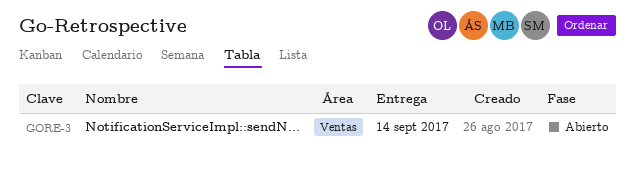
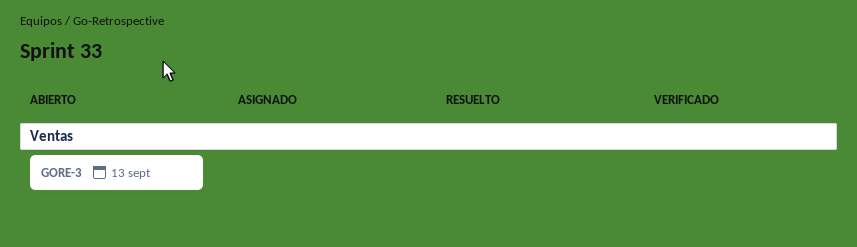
GORE-3, due: Sep 14 -> Sep 13

